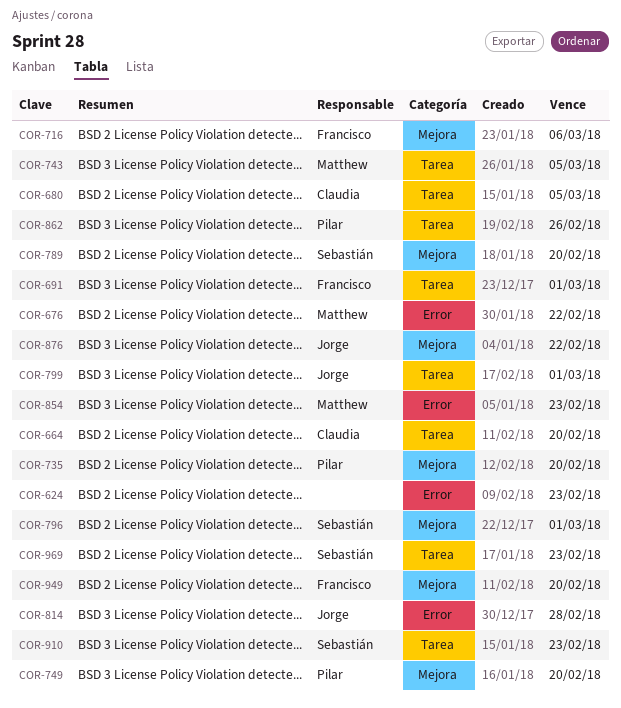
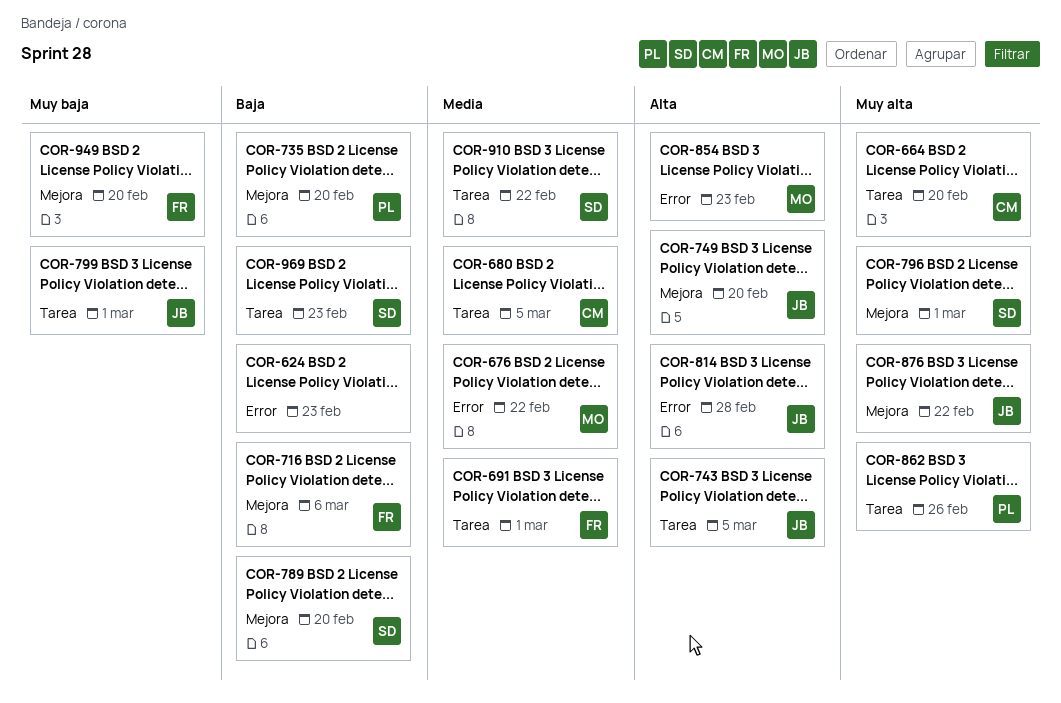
COR-743, owner: Matthew -> Jorge
COR-749, owner: Pilar -> Jorge
COR-910, due: Feb 23 -> Feb 22

